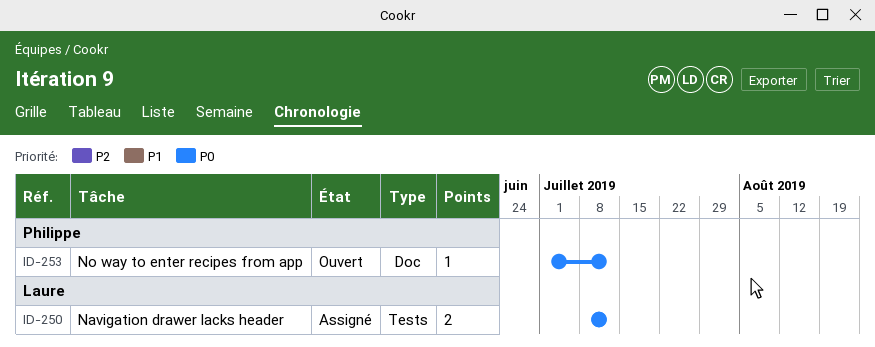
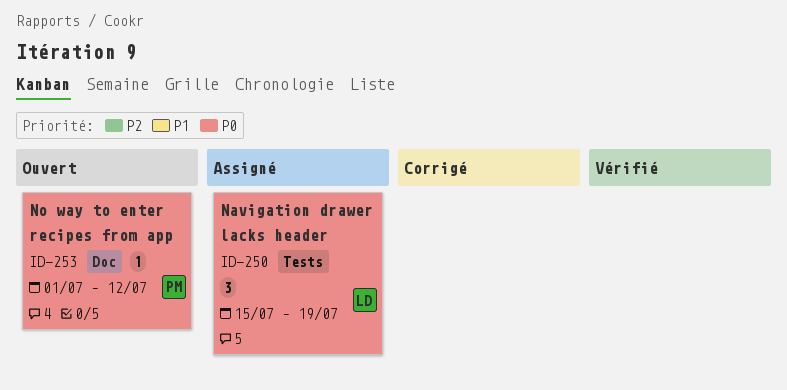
ID-250, estimate: 2 -> 3
ID-250, start: Jul 8 -> Jul 15
ID-250, due: Jul 12 -> Jul 19

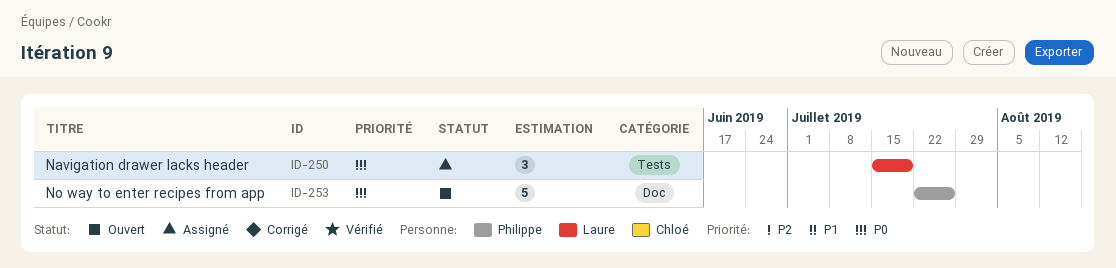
ID-253, estimate: 1 -> 5
ID-253, start: Jul 1 -> Jul 22
ID-253, due: Jul 12 -> Jul 26

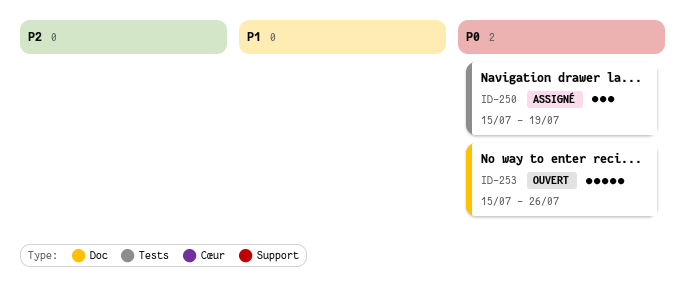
ID-253, start: Jul 22 -> Jul 15

